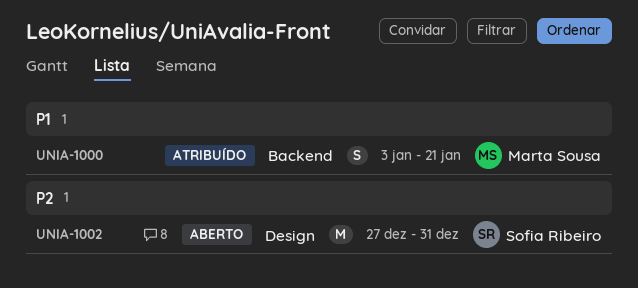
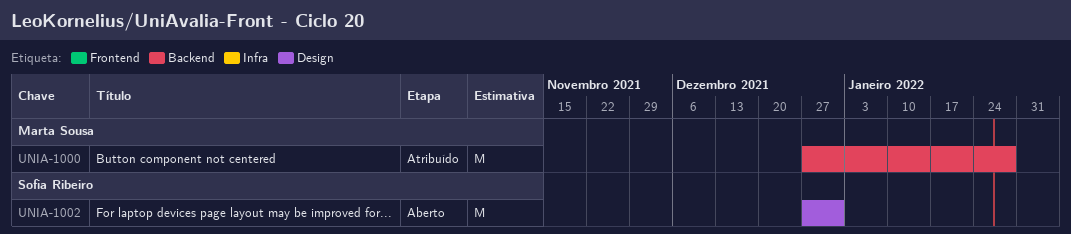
UNIA-1000, estimate: S -> M
UNIA-1000, start: Jan 3 -> Dec 27
UNIA-1000, due: Jan 21 -> Jan 28

